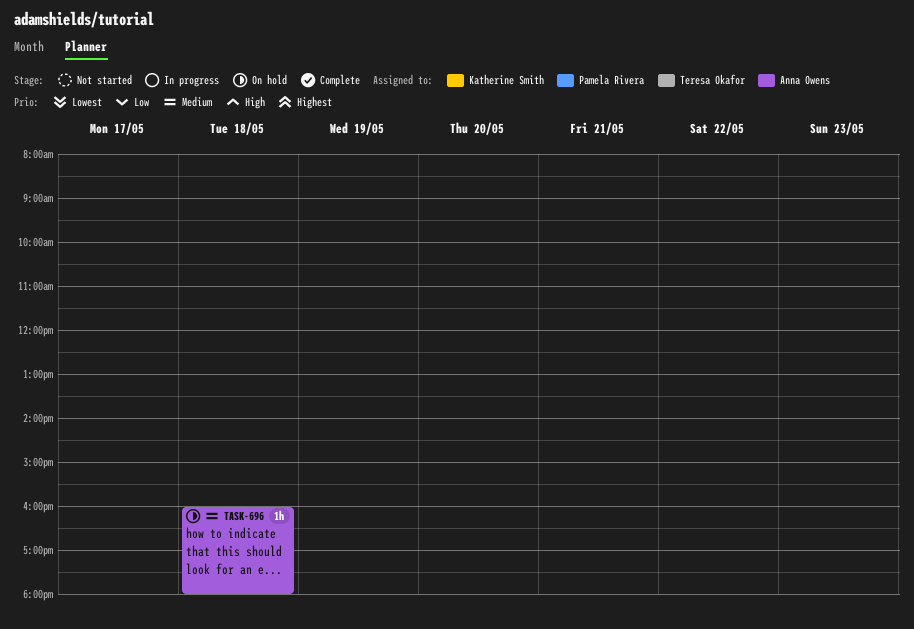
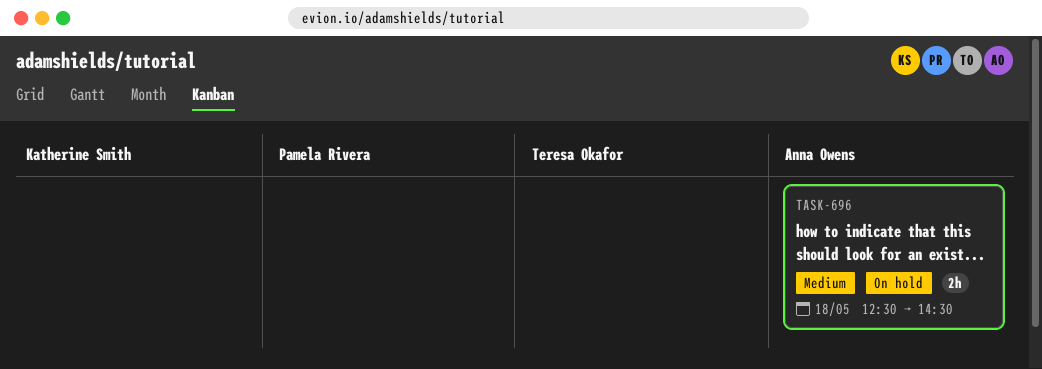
TASK-696, estimate: 1h -> 2h
TASK-696, begins: 16:00 -> 12:30
TASK-696, ends: 18:00 -> 14:30

